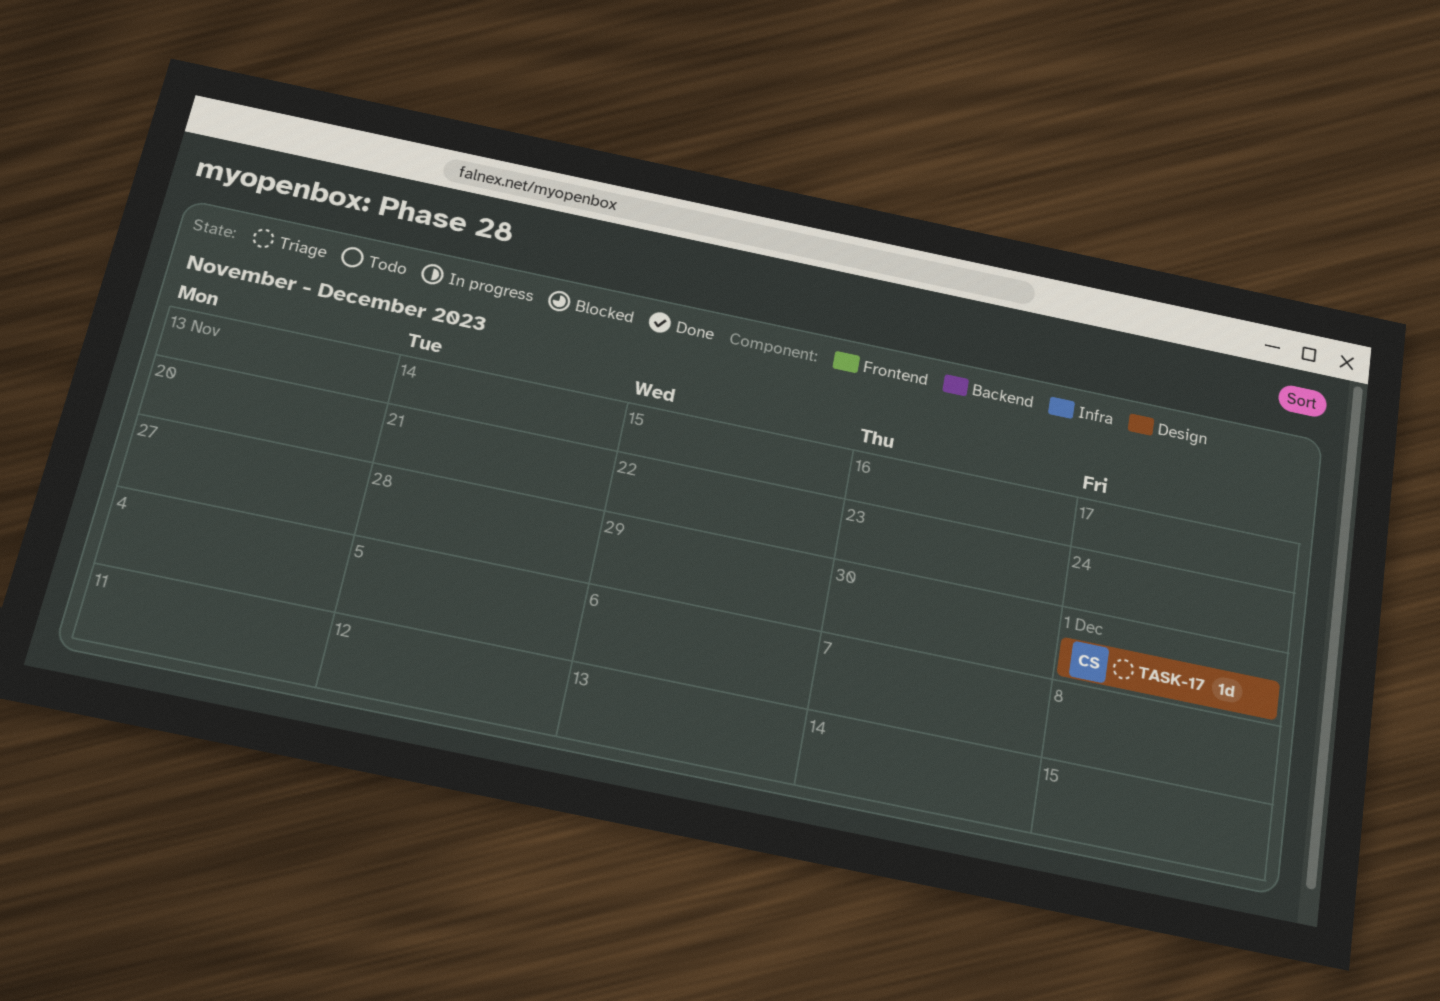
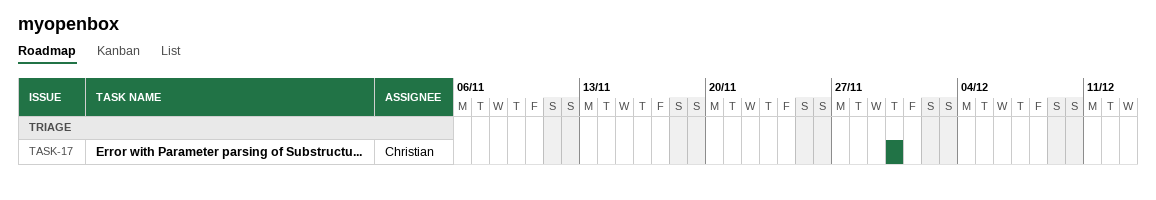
TASK-17, start: Dec 1 -> Nov 30
TASK-17, due: Dec 1 -> Nov 30

